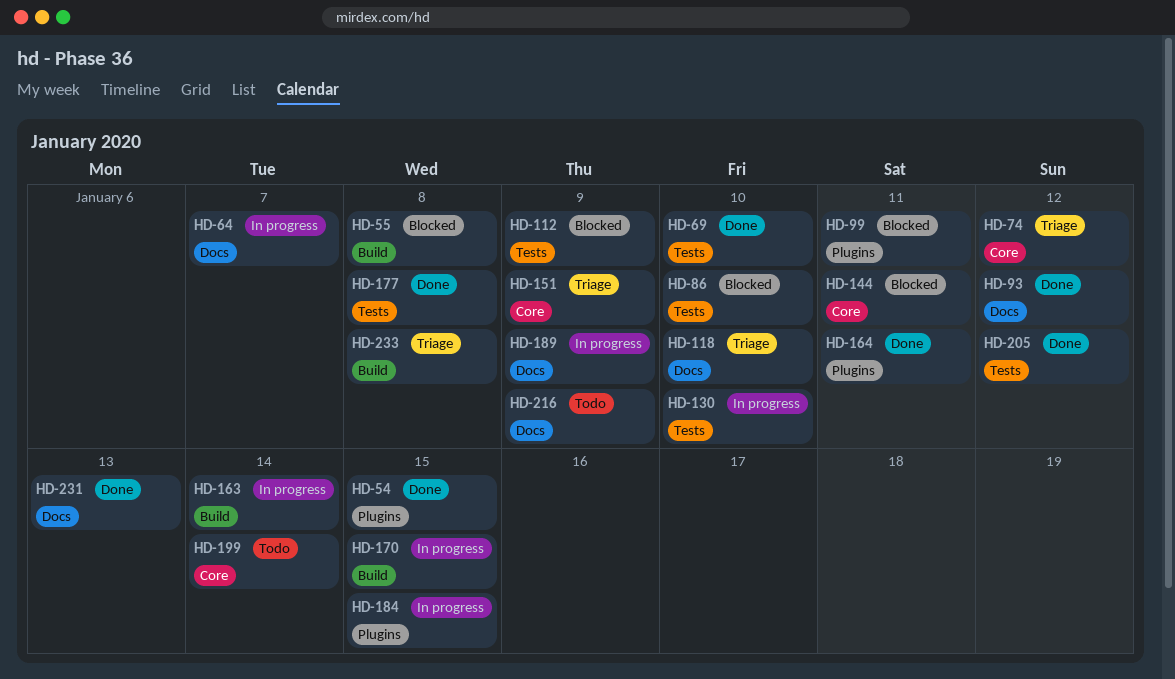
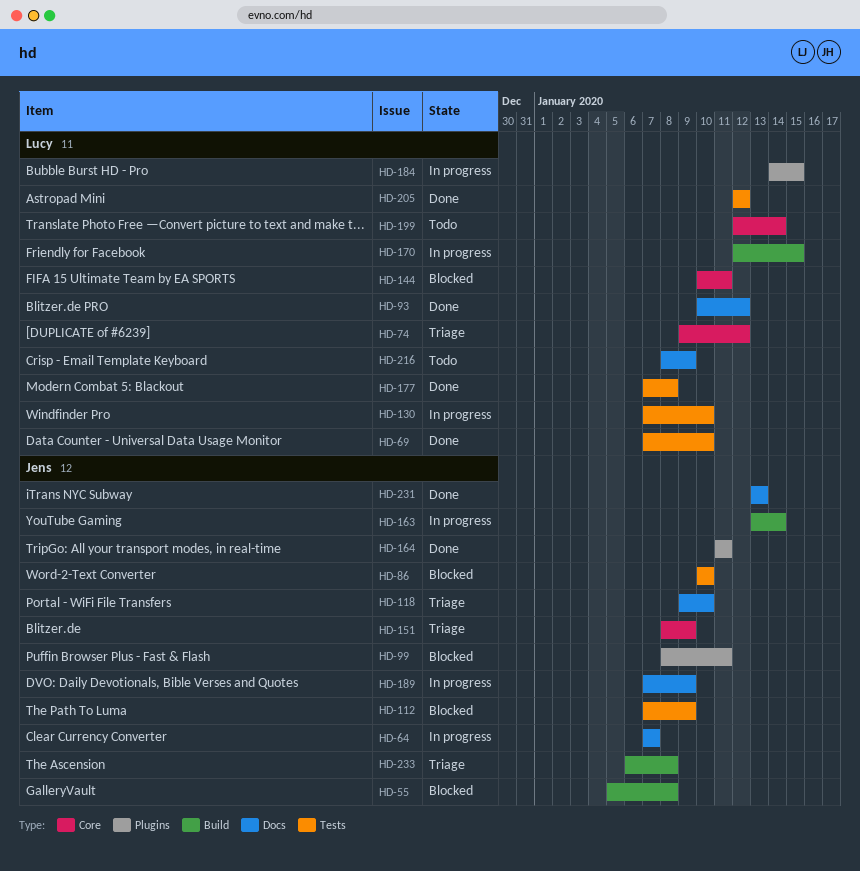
HD-54: present -> none

